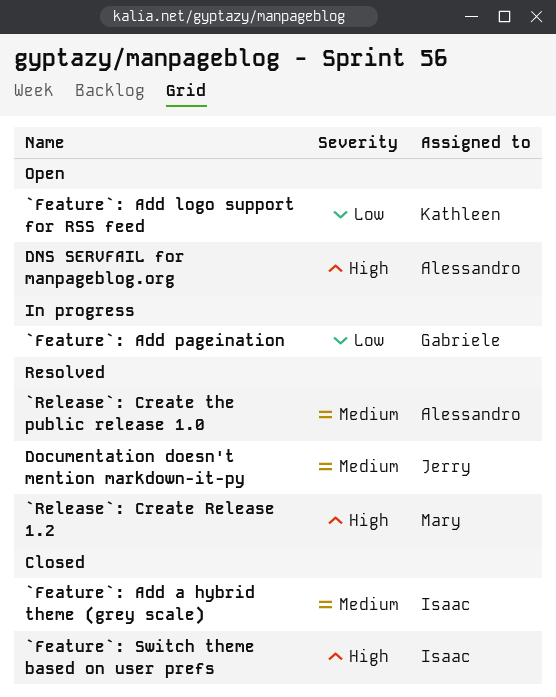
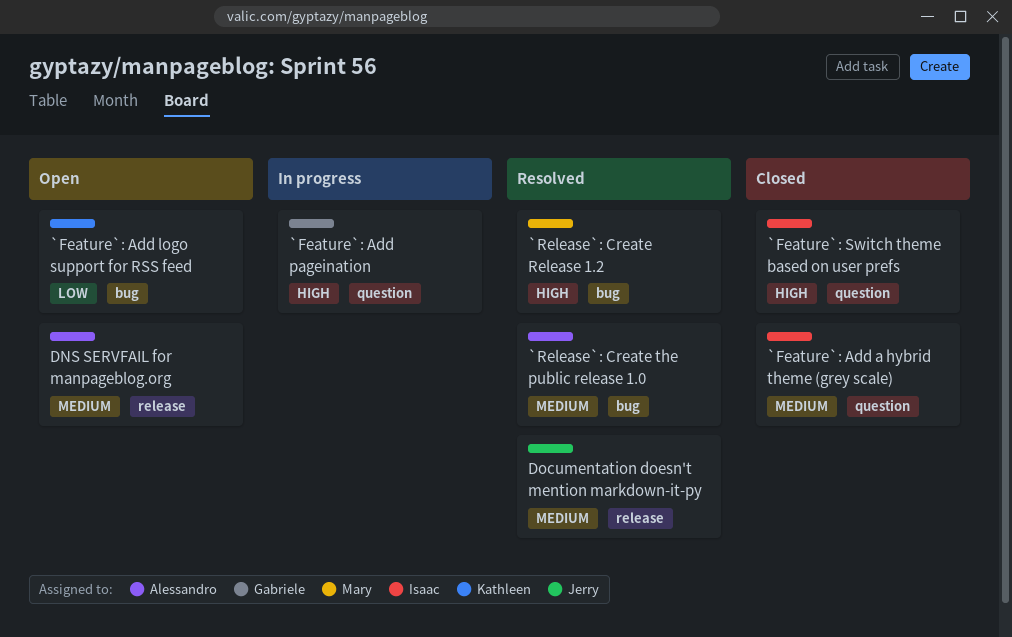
`Feature`: Add pageination, priority: Low -> High
DNS SERVFAIL for manpageblog.org, priority: High -> Medium

